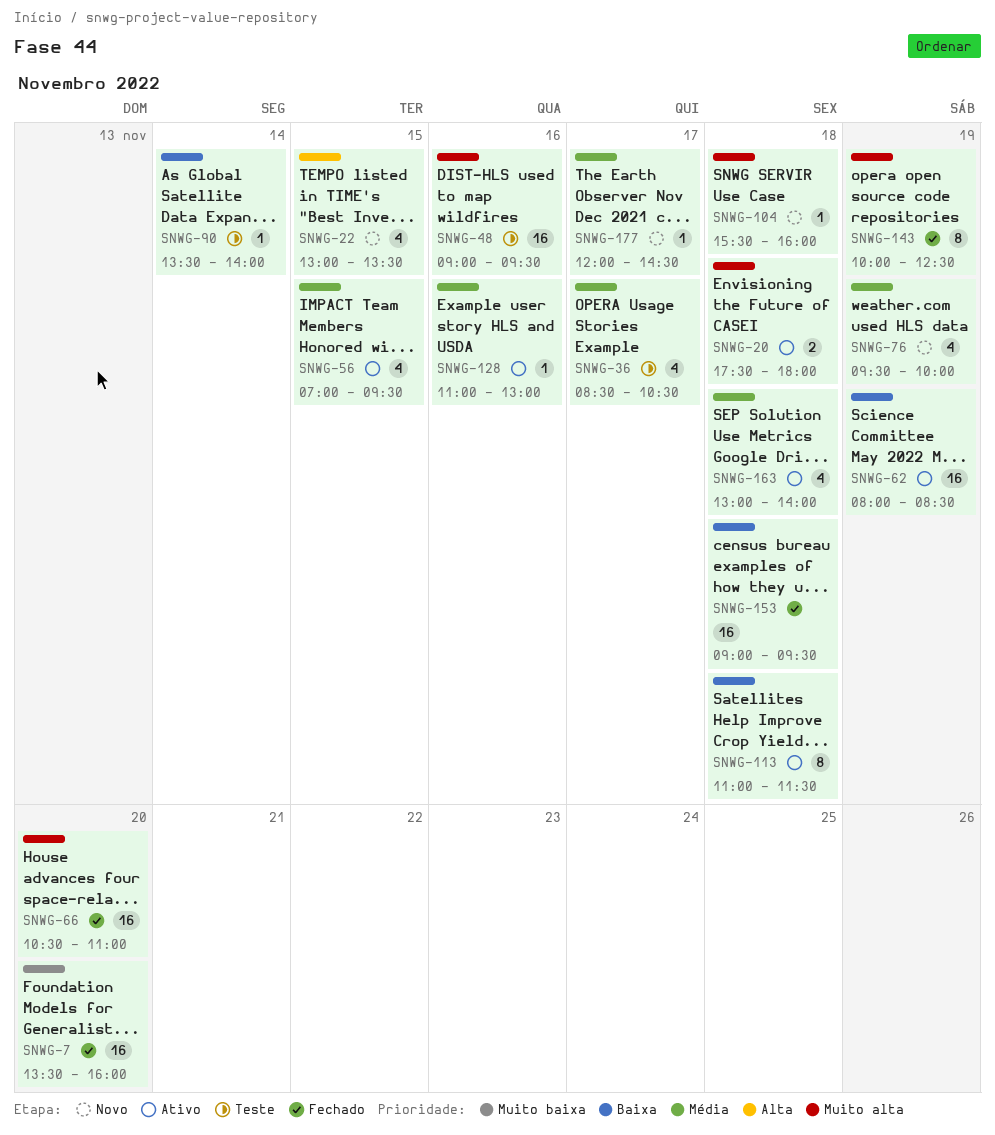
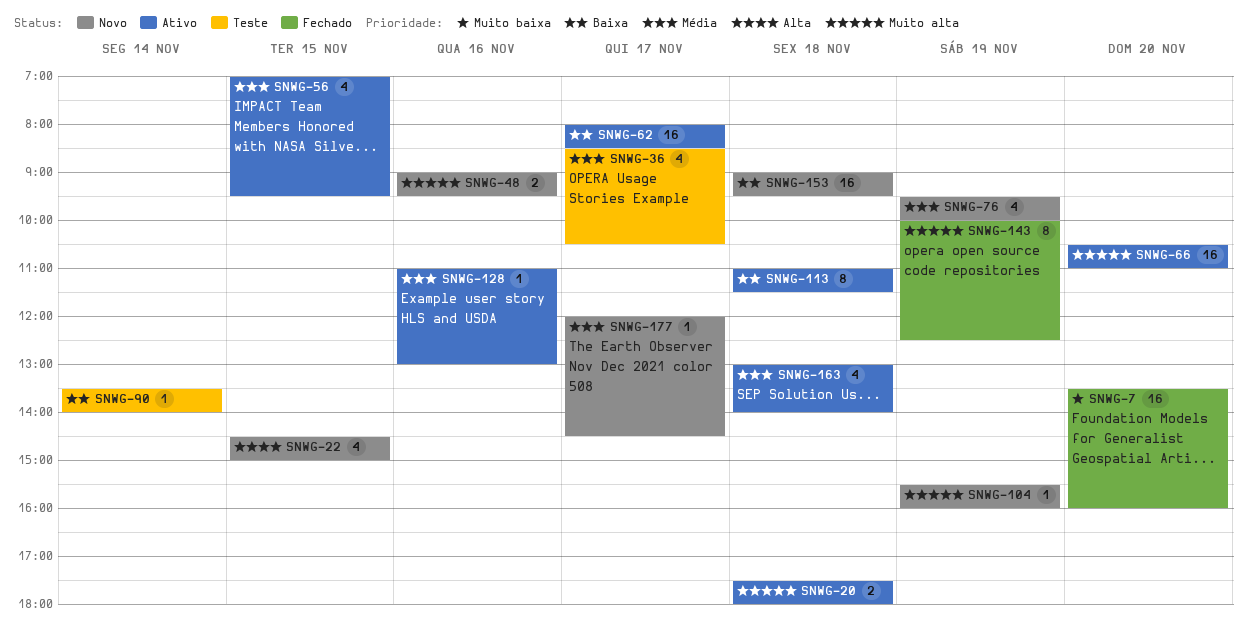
SNWG-22, begins: 13:00 -> 14:30
SNWG-22, ends: 13:30 -> 15:00
SNWG-48, status: Teste -> Novo
SNWG-48, estimate: 16 -> 2
SNWG-62, day: Nov 19 -> Nov 17
SNWG-66, status: Fechado -> Ativo
SNWG-104, day: Nov 18 -> Nov 19
SNWG-153, status: Fechado -> Novo

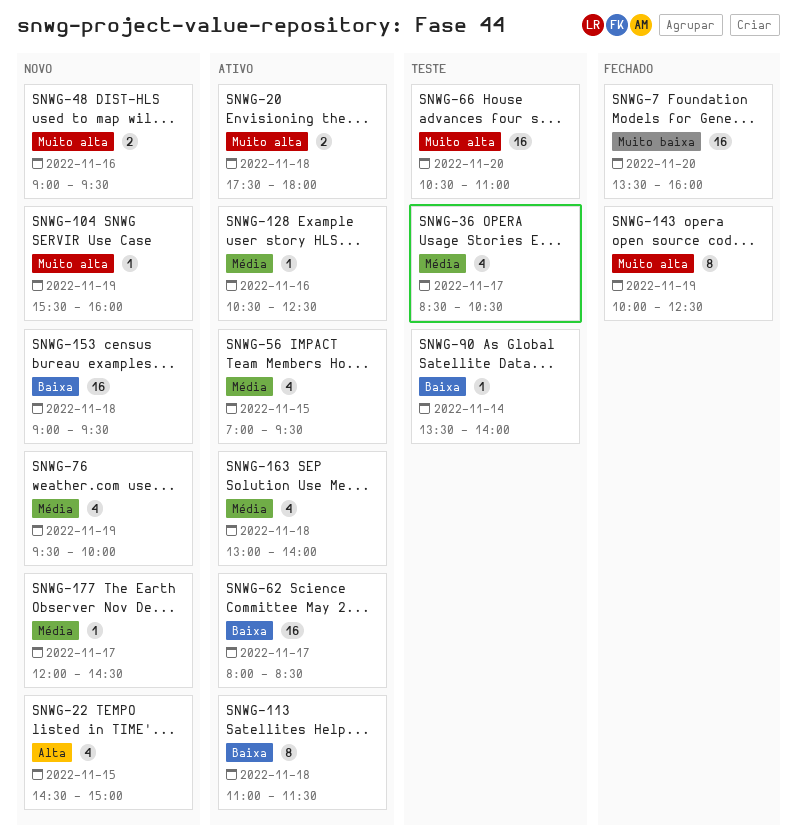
SNWG-66, status: Ativo -> Teste
SNWG-128, begins: 11:00 -> 10:30
SNWG-128, ends: 13:00 -> 12:30

